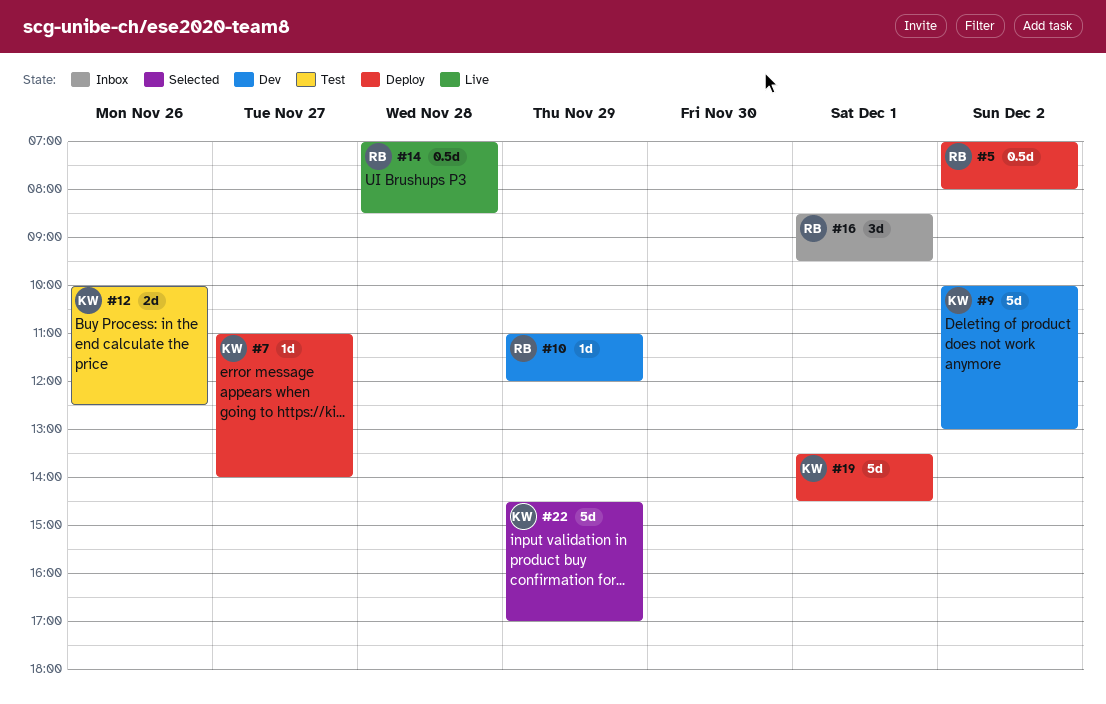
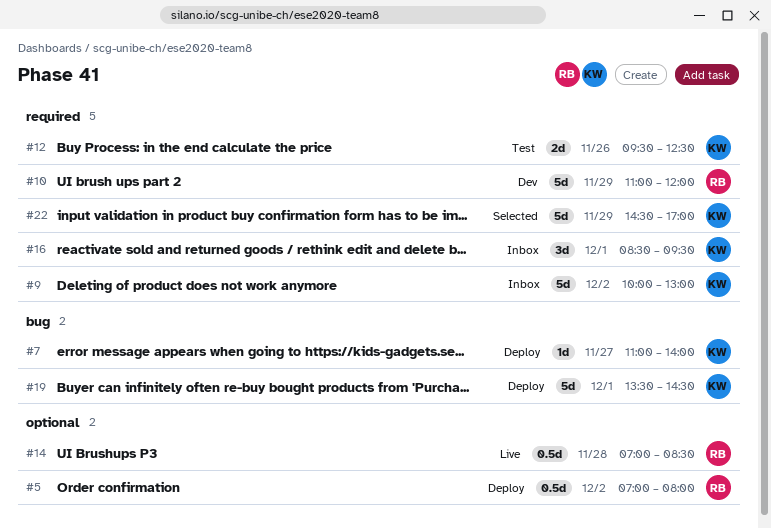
#9, status: Dev -> Inbox
#10, estimate: 1d -> 5d
#12, begins: 10:00 -> 09:30
#16, owner: RB -> KW

